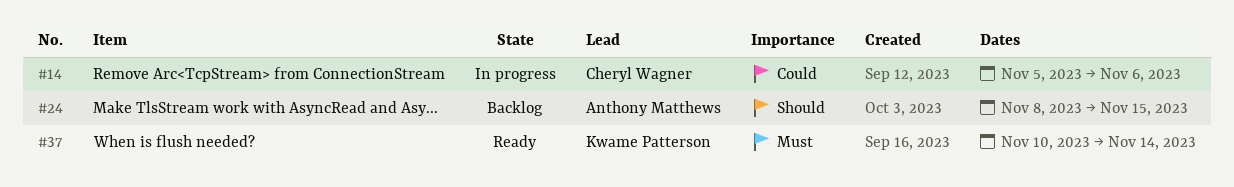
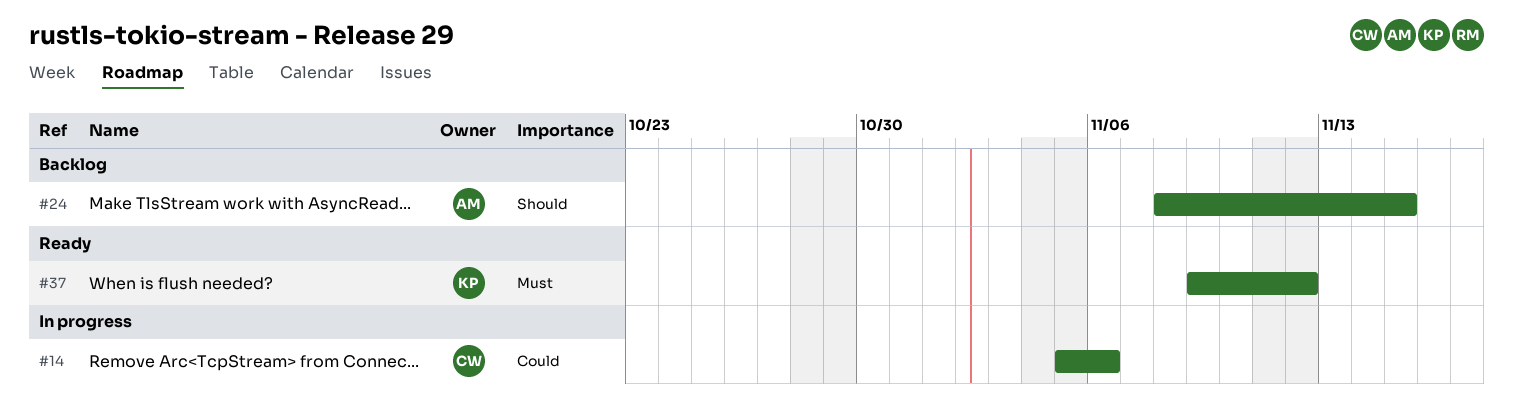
#37, start: Nov 10 -> Nov 9
#37, due: Nov 14 -> Nov 12

